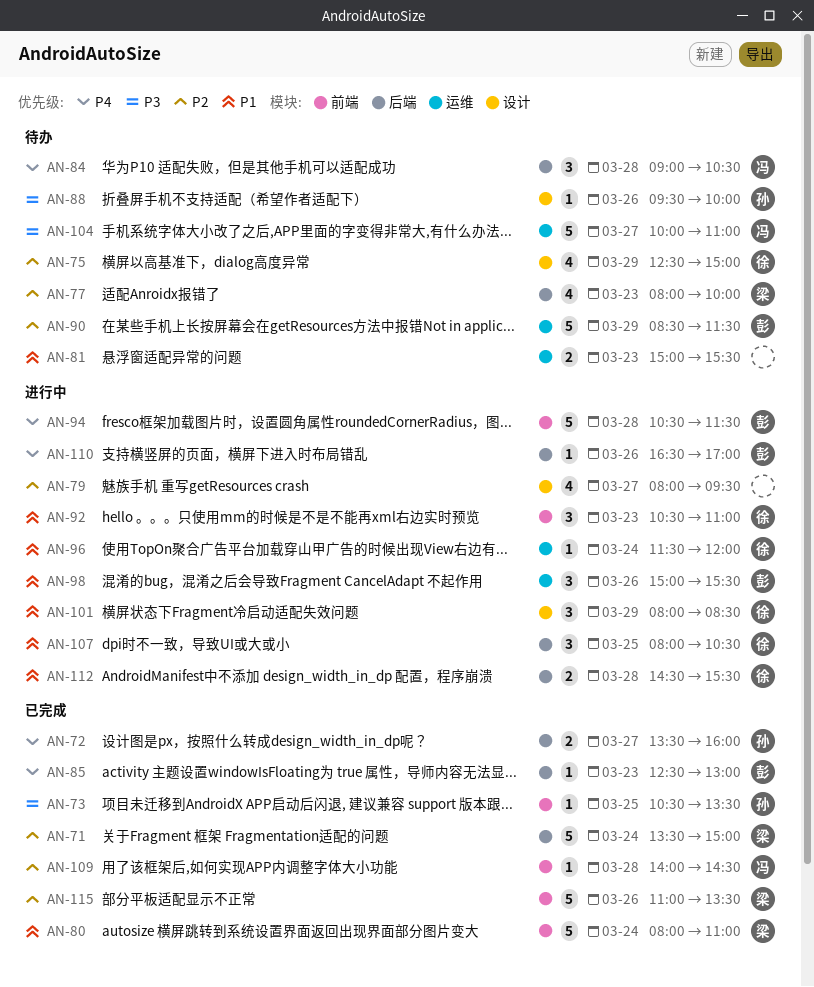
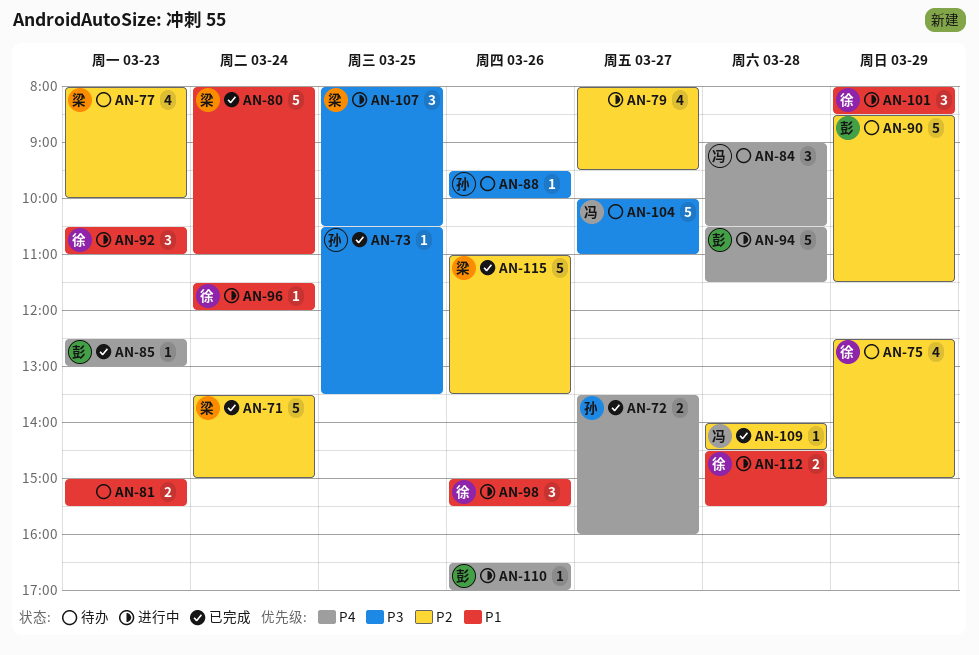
AN-98, owner: 彭 -> 徐
AN-107, owner: 徐 -> 梁
AN-107, priority: P1 -> P3

